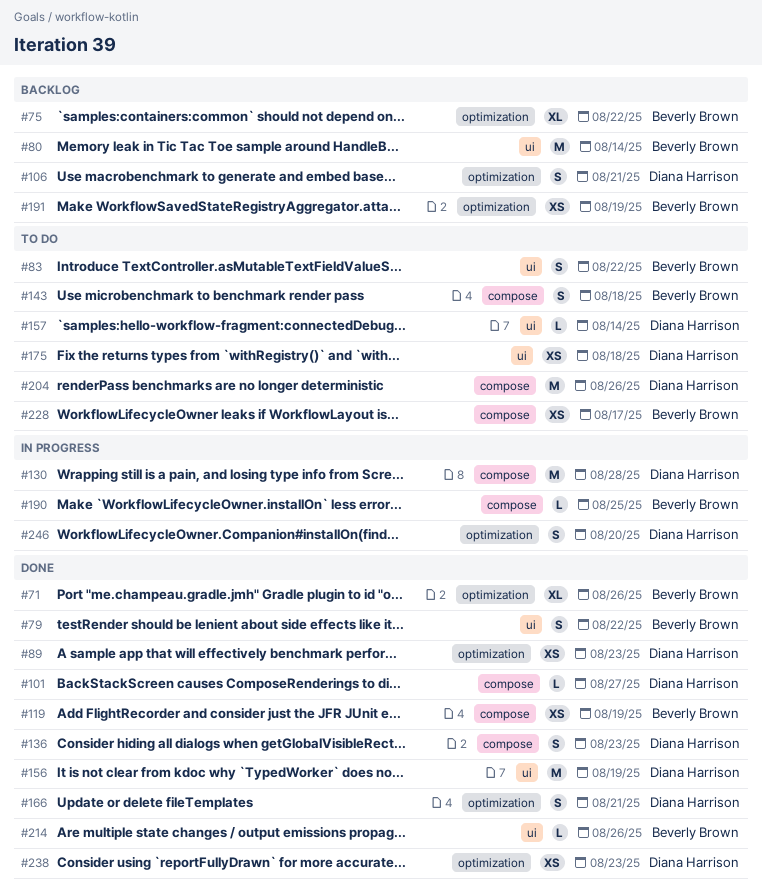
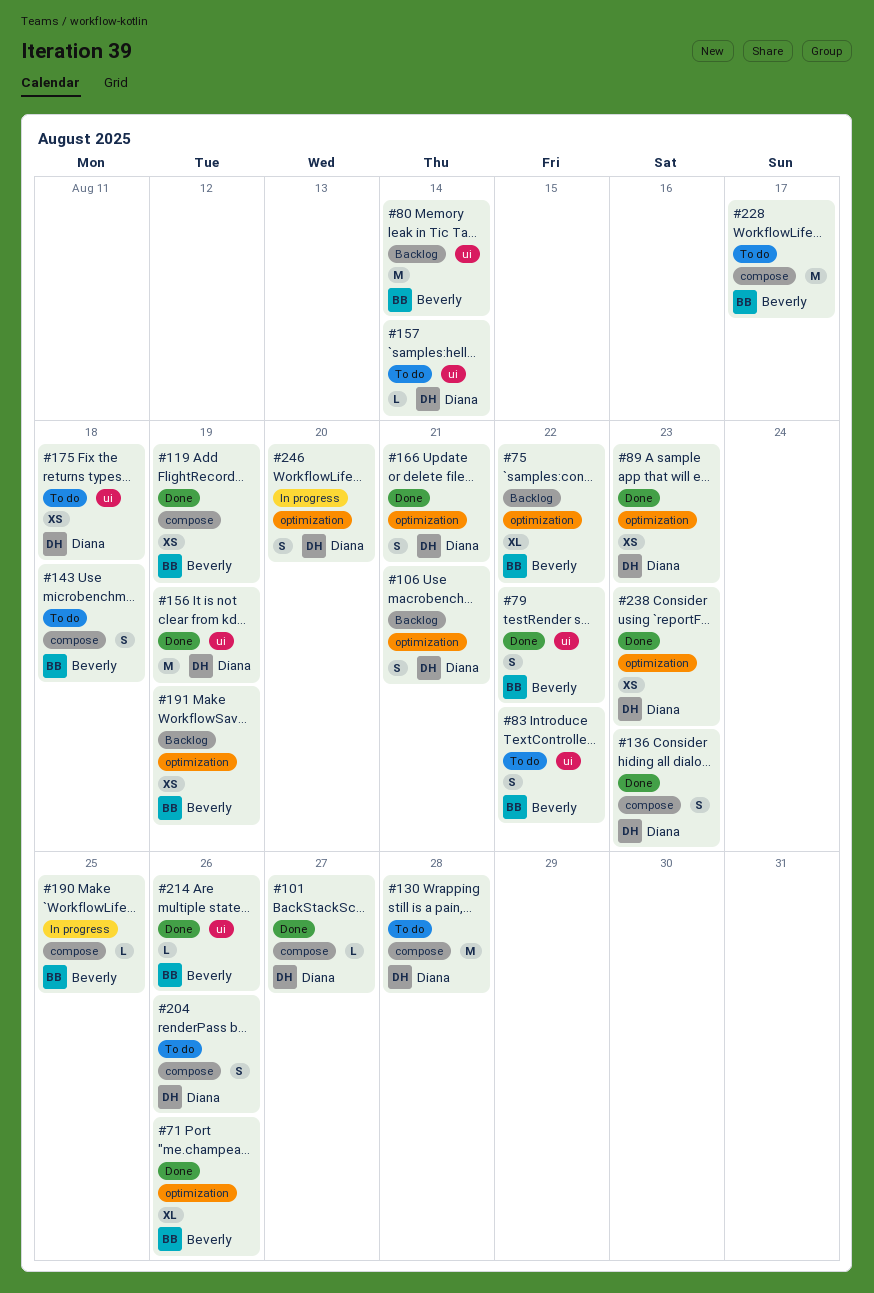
#130, status: In progress -> To do
#204, estimate: M -> S
#228, estimate: XS -> M

